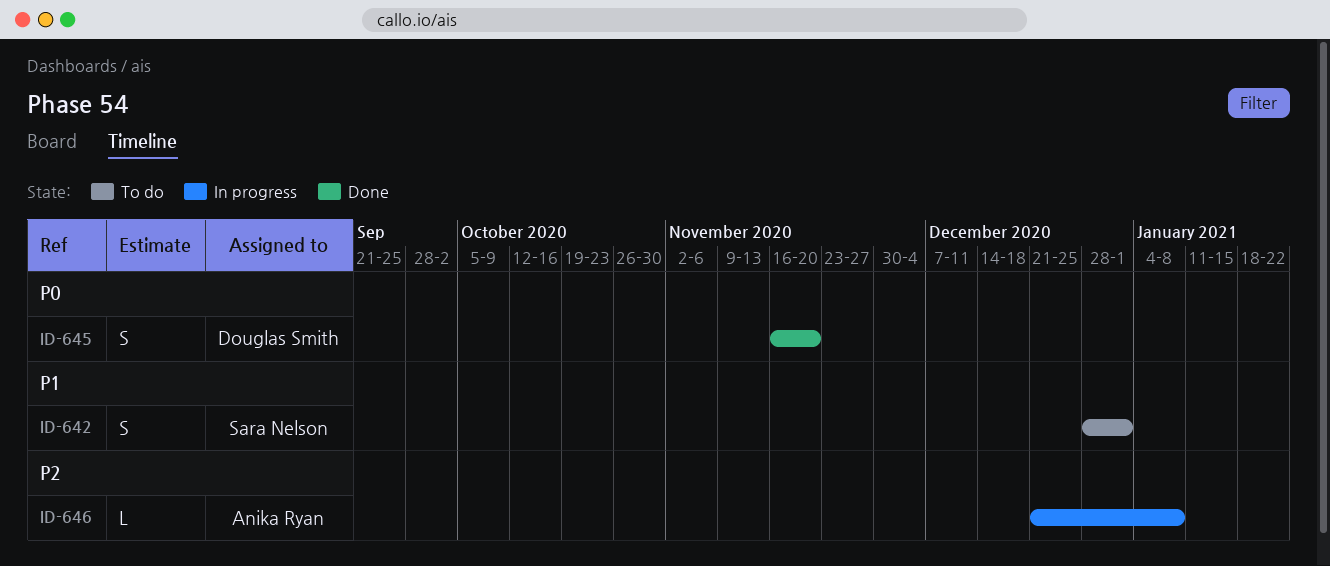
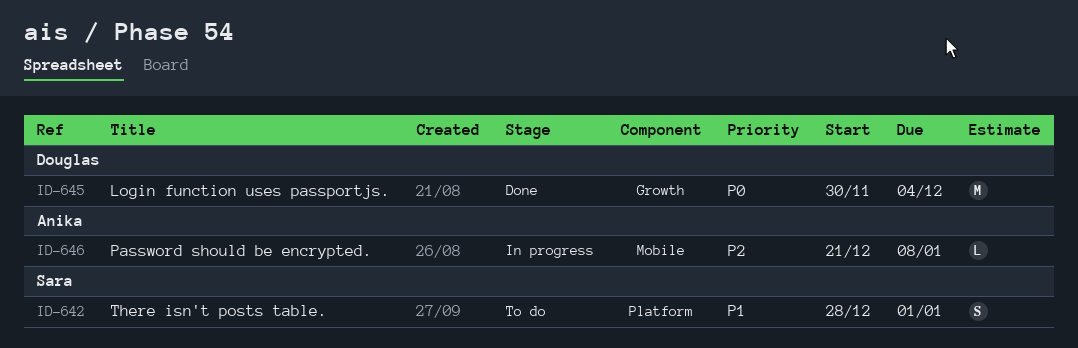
ID-645, estimate: S -> M
ID-645, start: Nov 16 -> Nov 30
ID-645, due: Nov 20 -> Dec 4

